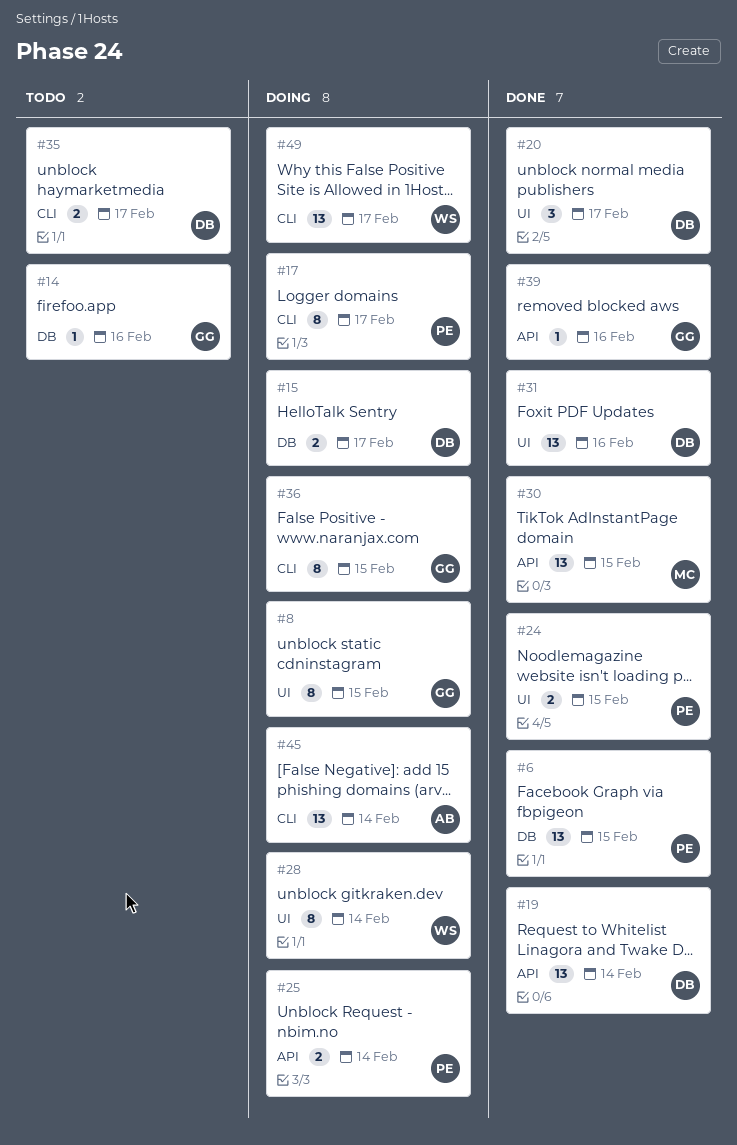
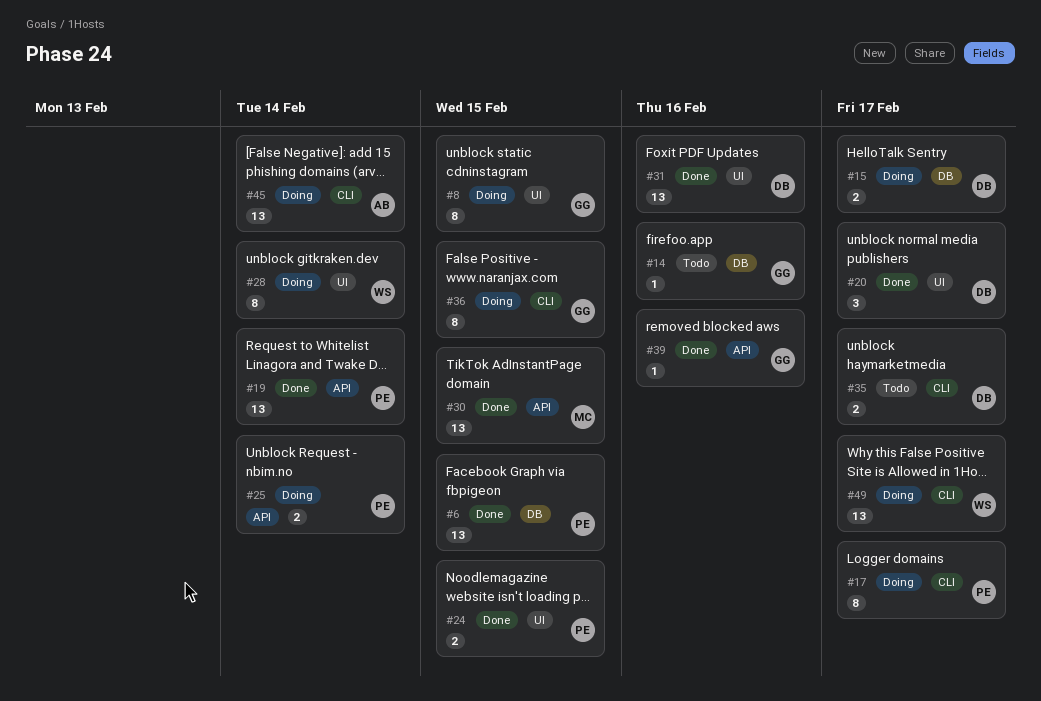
#19, owner: DB -> PE

